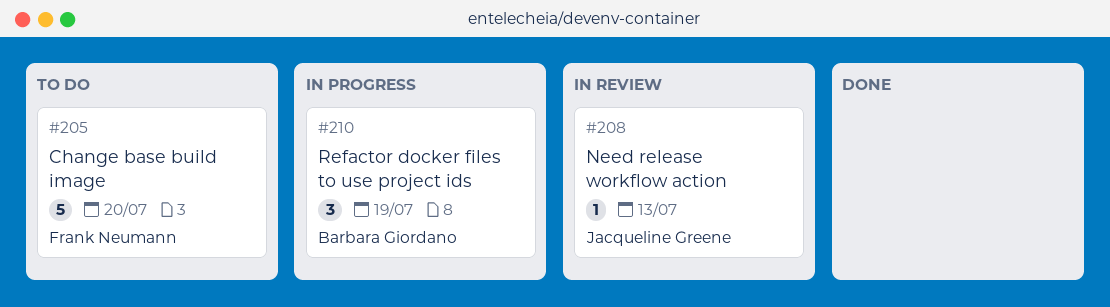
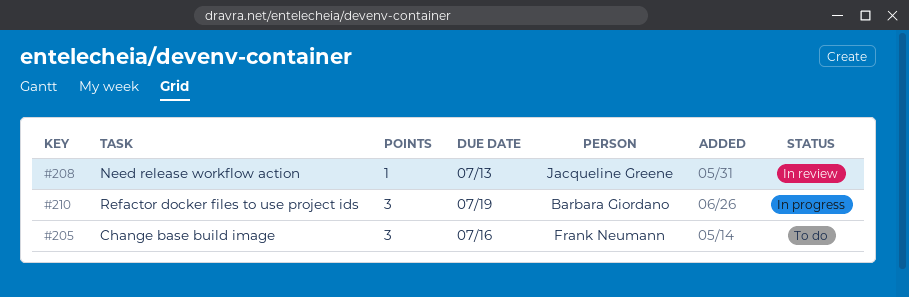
#205, estimate: 5 -> 3
#205, due: Jul 20 -> Jul 16

